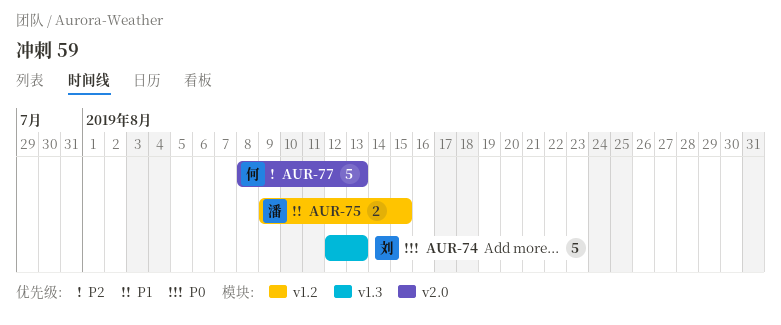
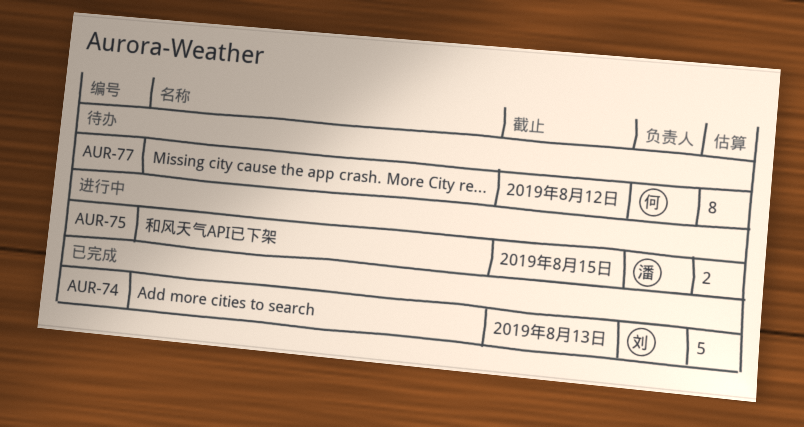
AUR-77, estimate: 5 -> 8
AUR-77, due: Aug 13 -> Aug 12

